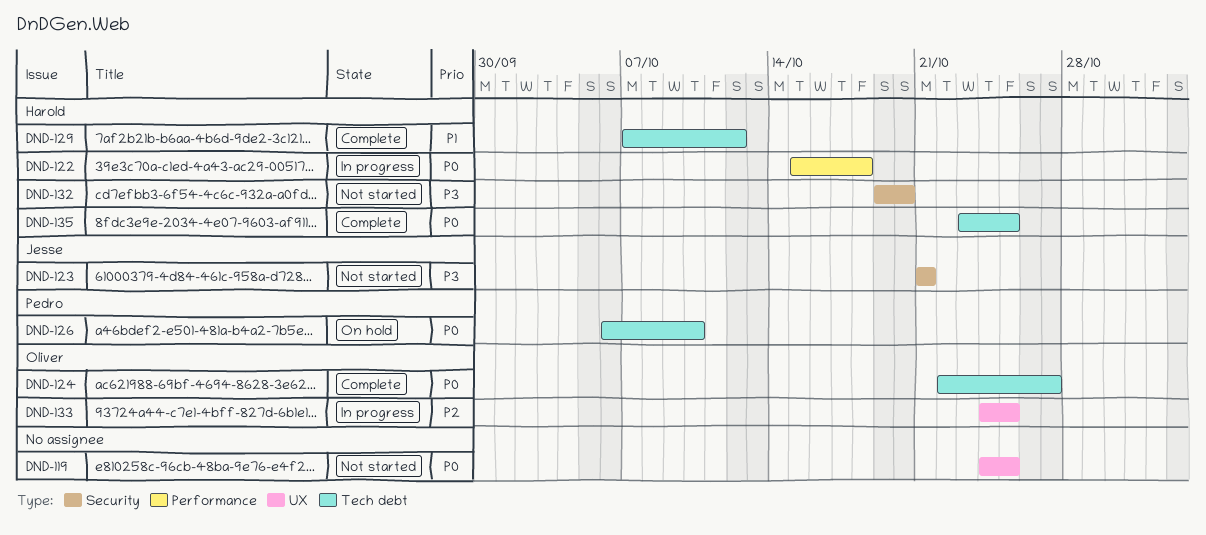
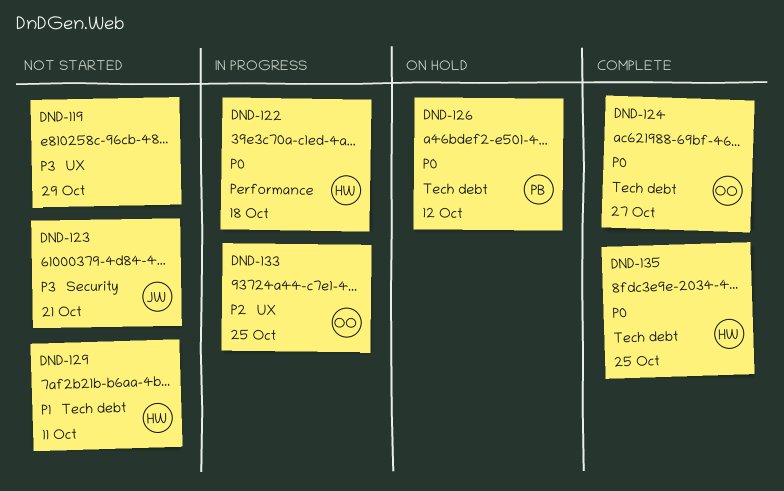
DND-119, priority: P0 -> P3
DND-119, due: Oct 25 -> Oct 29
DND-126, due: Oct 10 -> Oct 12
DND-129, status: Complete -> Not started
DND-129, due: Oct 12 -> Oct 11
DND-132: present -> none

